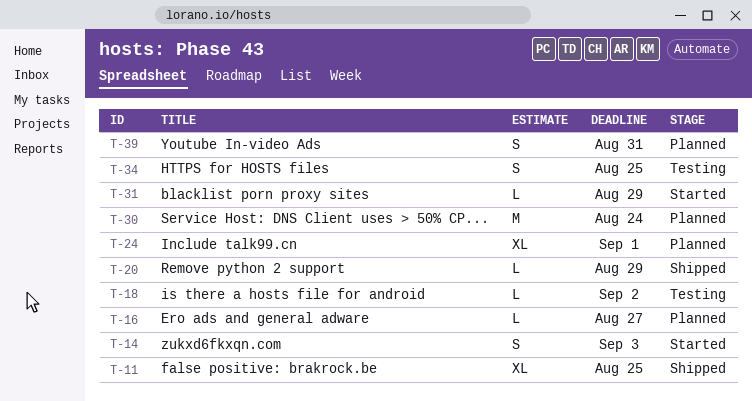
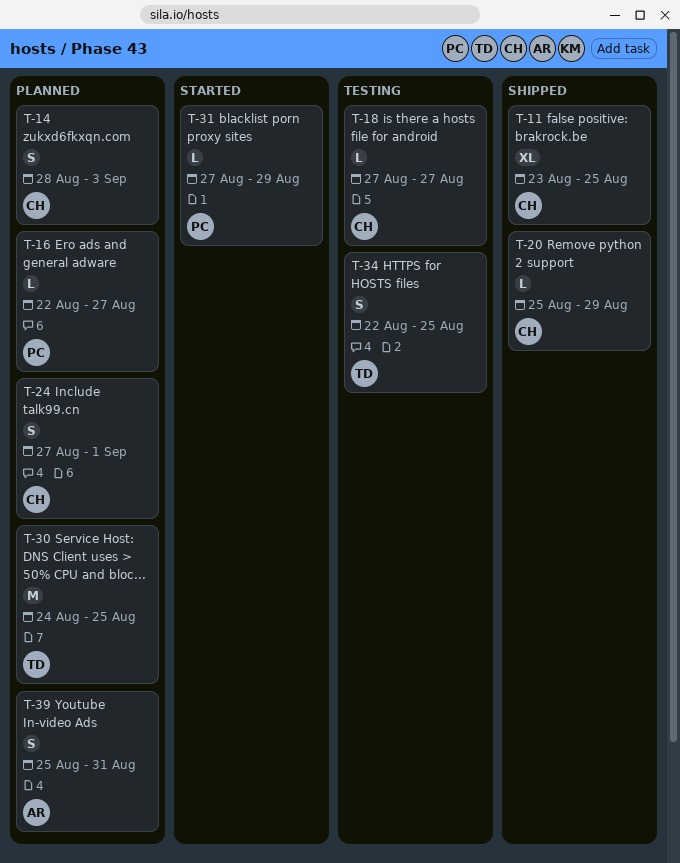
T-14, status: Started -> Planned
T-18, due: Sep 2 -> Aug 27
T-24, estimate: XL -> S
T-30, due: Aug 24 -> Aug 25

